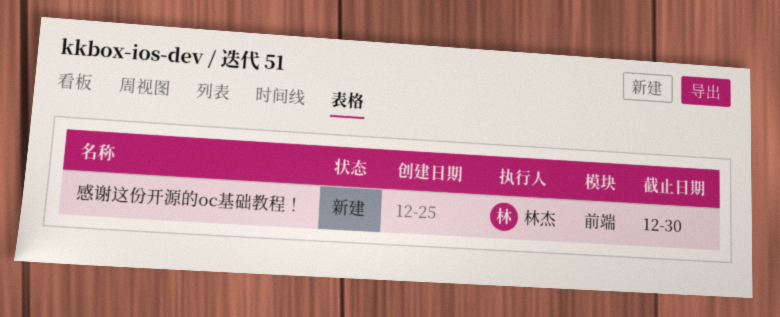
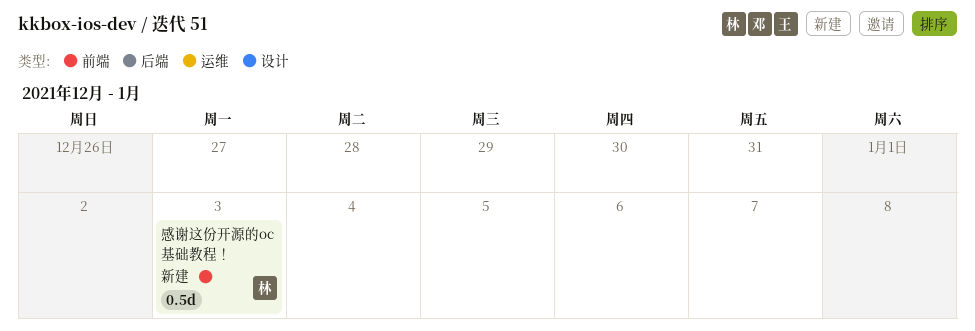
感谢这份开源的oc基础教程！, due: Dec 30 -> Jan 3

